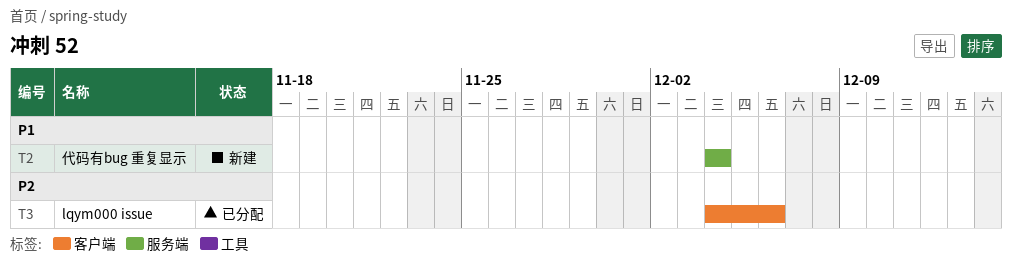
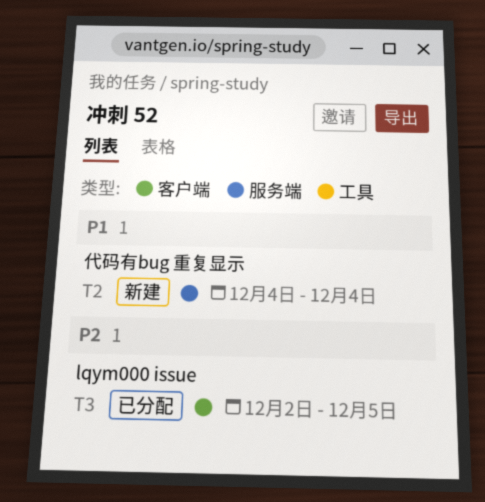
T3, start: Dec 4 -> Dec 2
T3, due: Dec 6 -> Dec 5

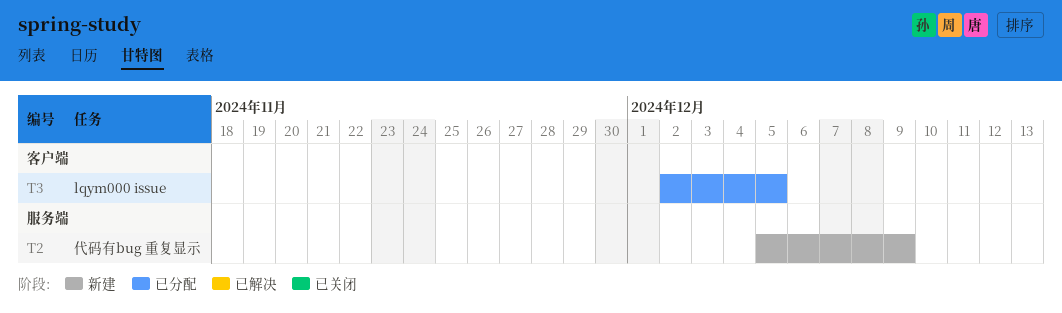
T2, start: Dec 4 -> Dec 5
T2, due: Dec 4 -> Dec 9

